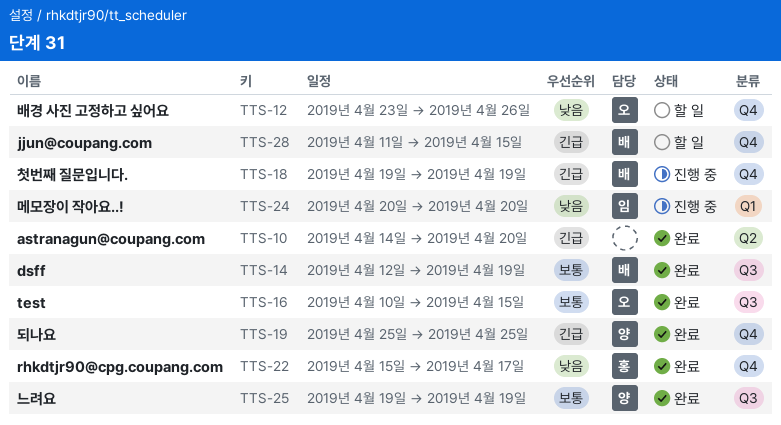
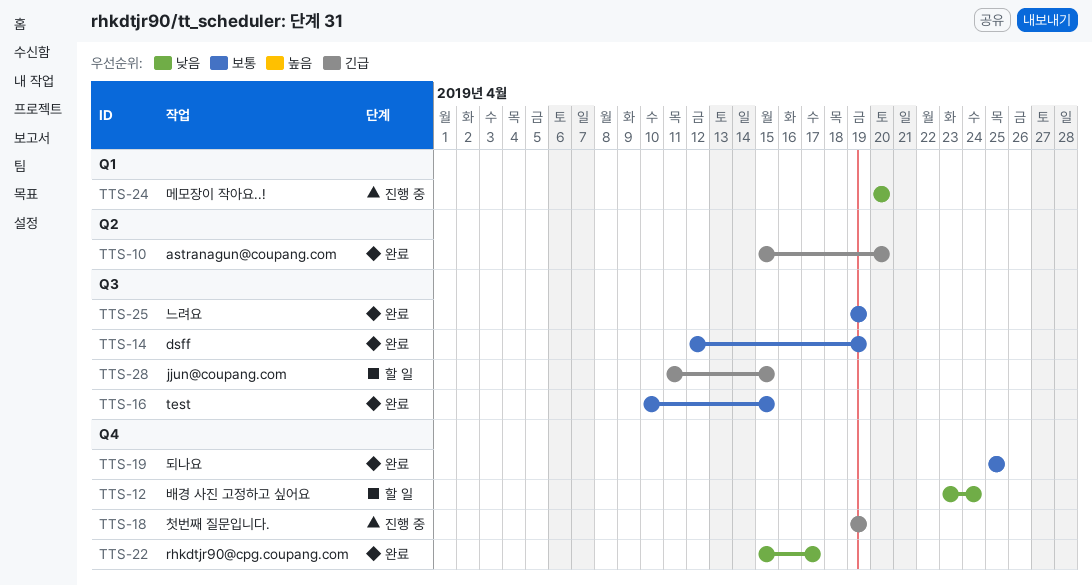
TTS-10, start: Apr 14 -> Apr 15
TTS-12, due: Apr 26 -> Apr 24
TTS-19, priority: 긴급 -> 보통
TTS-28, label: Q4 -> Q3

